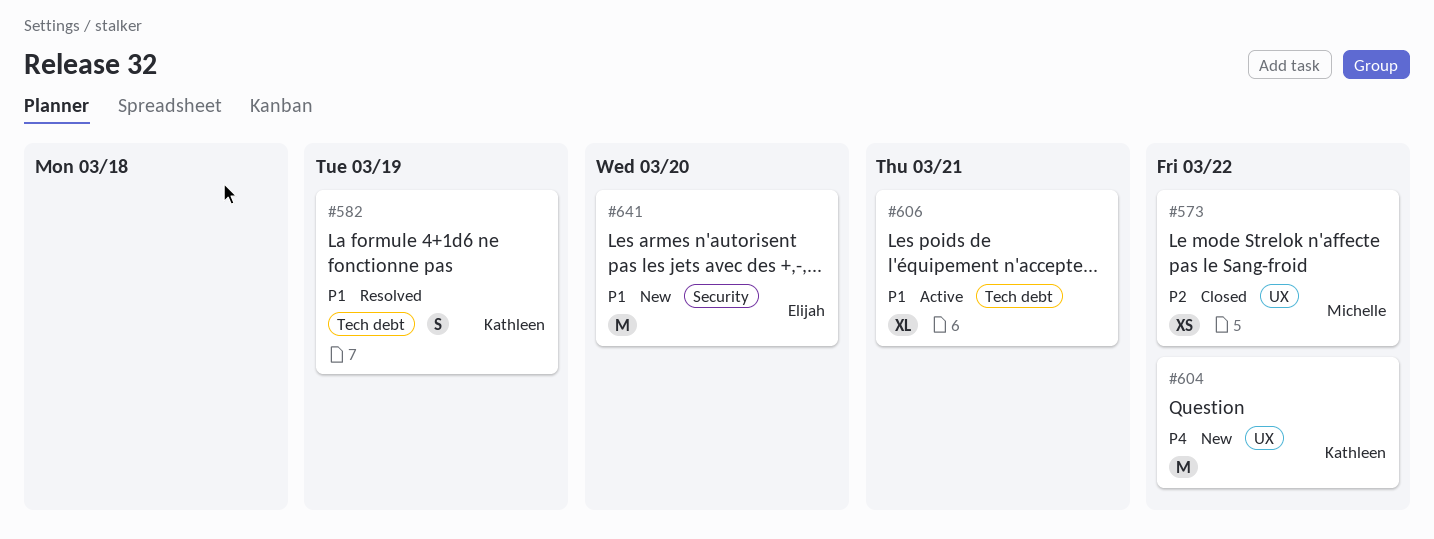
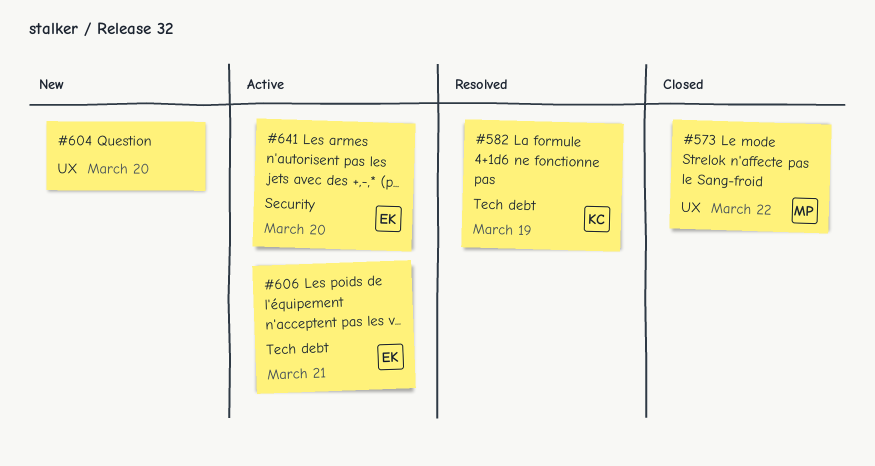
#604, owner: Kathleen -> none
#604, due: Mar 22 -> Mar 20
#606, owner: none -> Elijah
#641, status: New -> Active

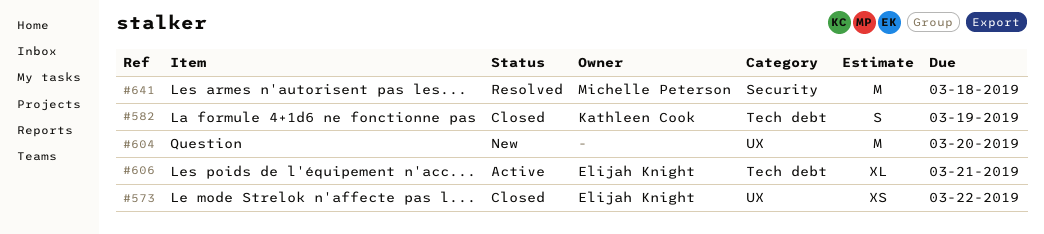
#573, owner: Michelle Peterson -> Elijah Knight
#582, status: Resolved -> Closed
#641, status: Active -> Resolved
#641, owner: Elijah Knight -> Michelle Peterson
#641, due: Mar 20 -> Mar 18

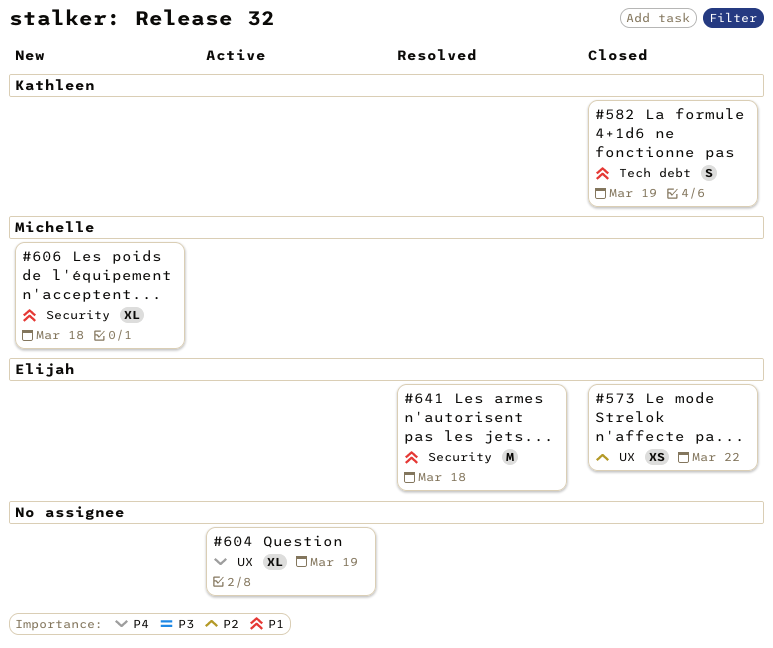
#604, status: New -> Active
#604, estimate: M -> XL
#604, due: Mar 20 -> Mar 19
#606, status: Active -> New
#606, owner: Elijah Knight -> Michelle Peterson
#606, label: Tech debt -> Security
#606, due: Mar 21 -> Mar 18
#641, owner: Michelle Peterson -> Elijah Knight

